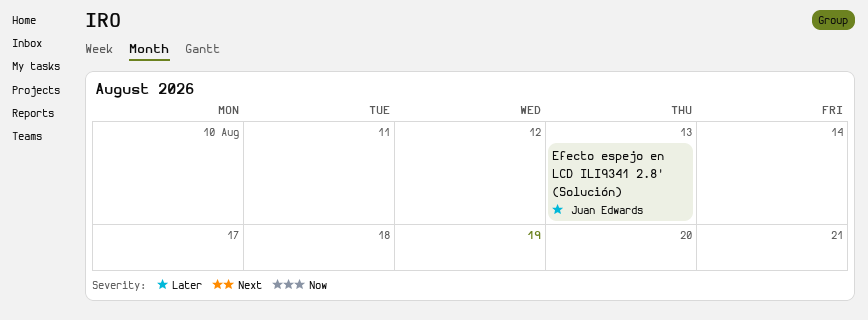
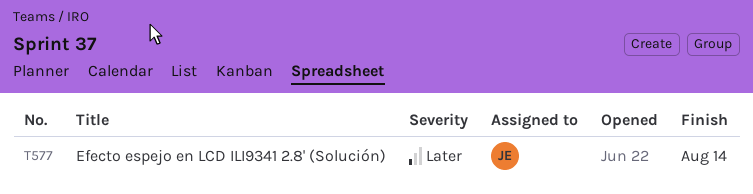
Efecto espejo en LCD ILI9341 2.8' (Solución), due: Aug 13 -> Aug 14

